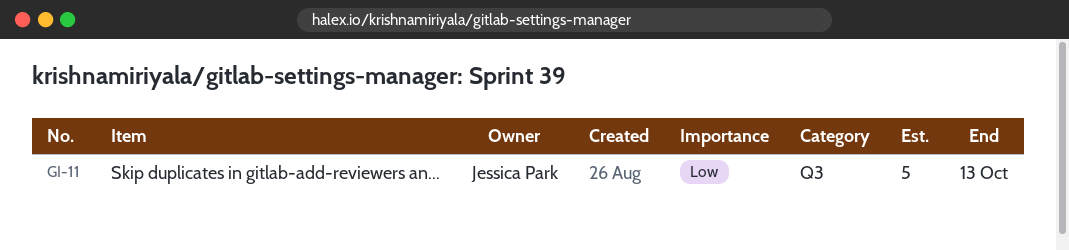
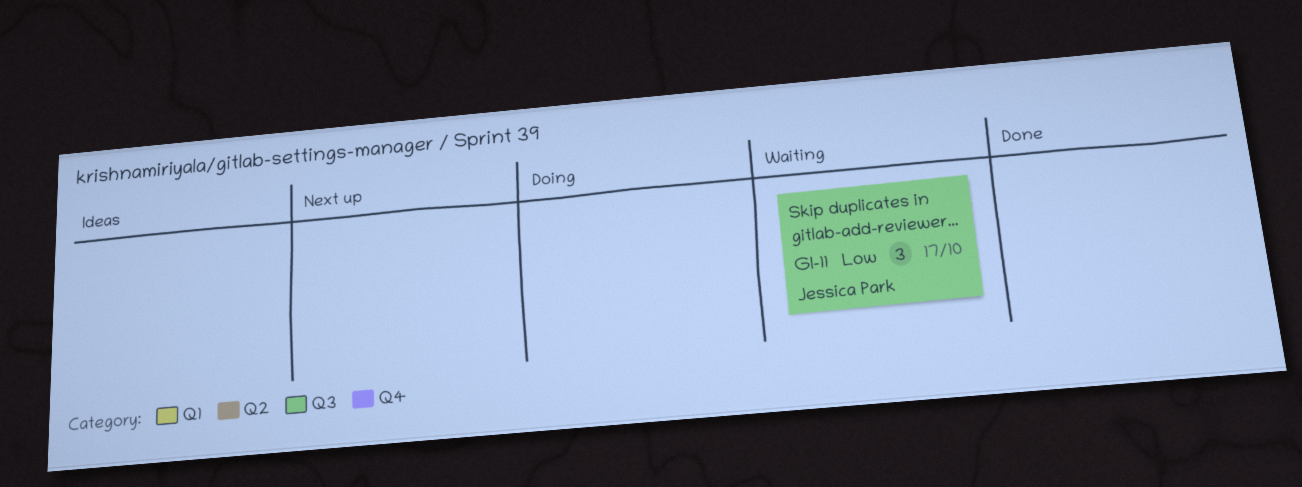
GI-11, estimate: 5 -> 3
GI-11, due: Oct 13 -> Oct 17

